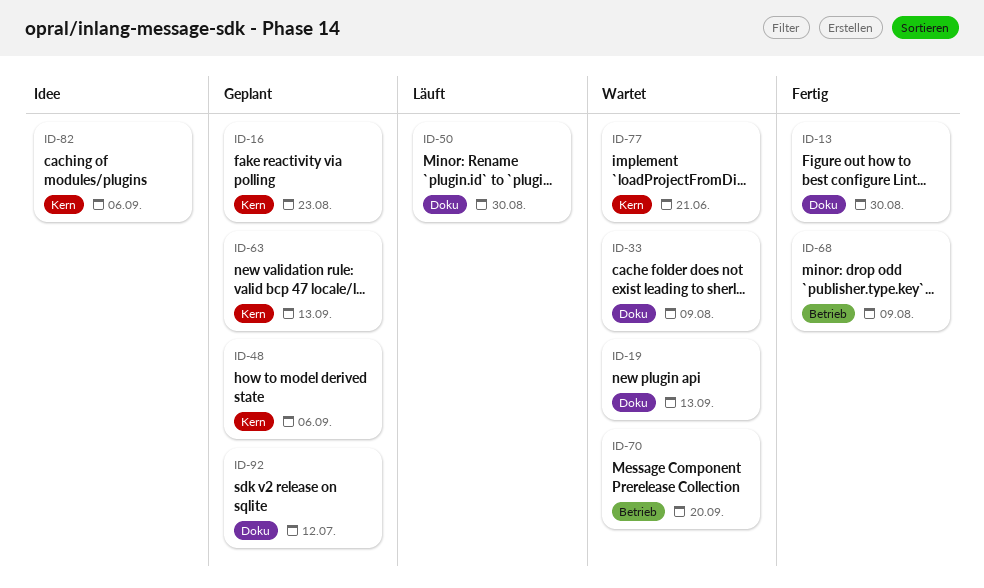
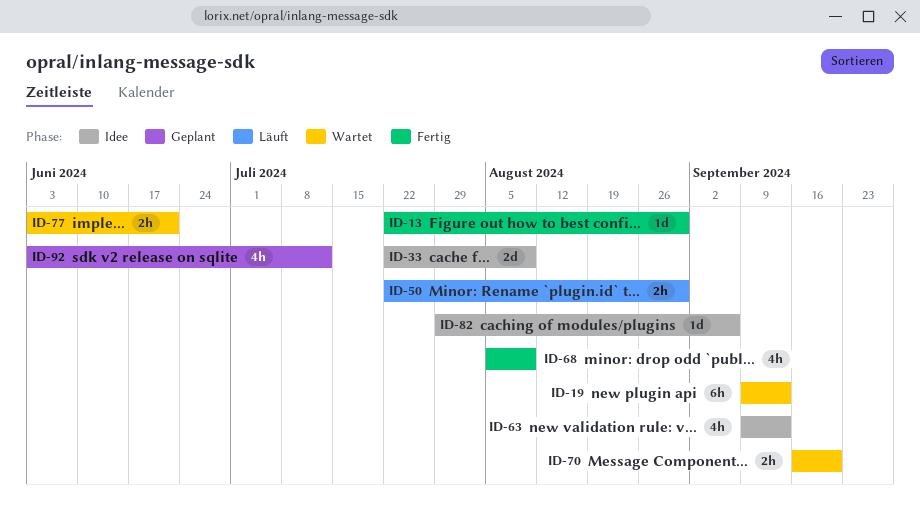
ID-16: present -> none
ID-33, status: Wartet -> Idee
ID-48: present -> none
ID-63, status: Geplant -> Idee

